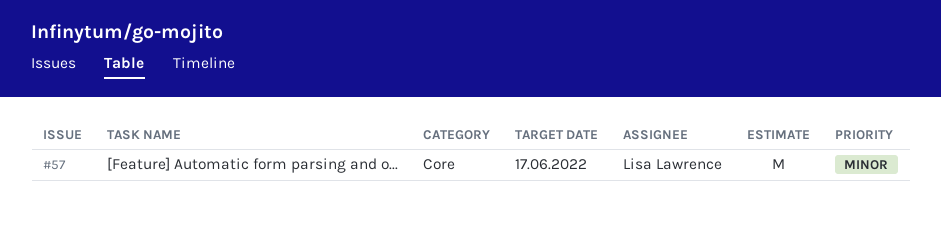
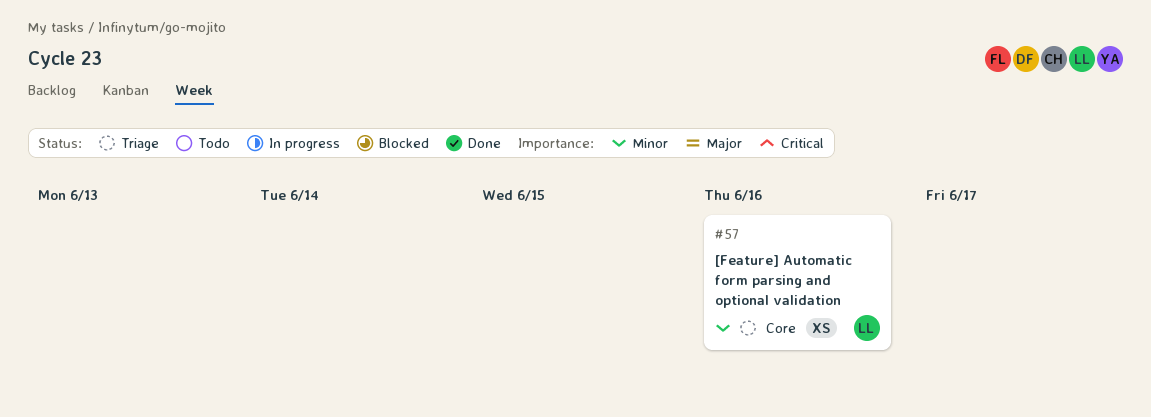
#57, estimate: M -> XS
#57, due: Jun 17 -> Jun 16

